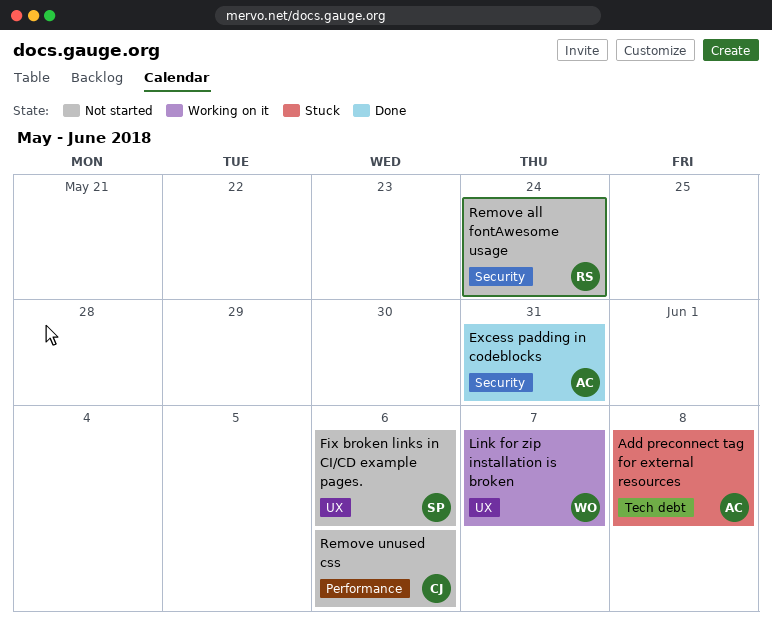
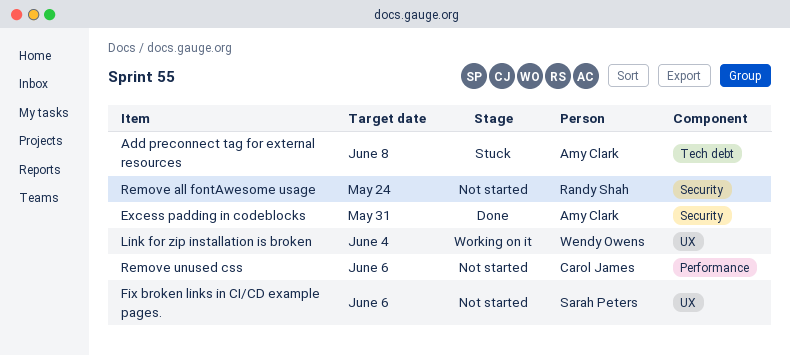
Link for zip installation is broken, due: Jun 7 -> Jun 4

